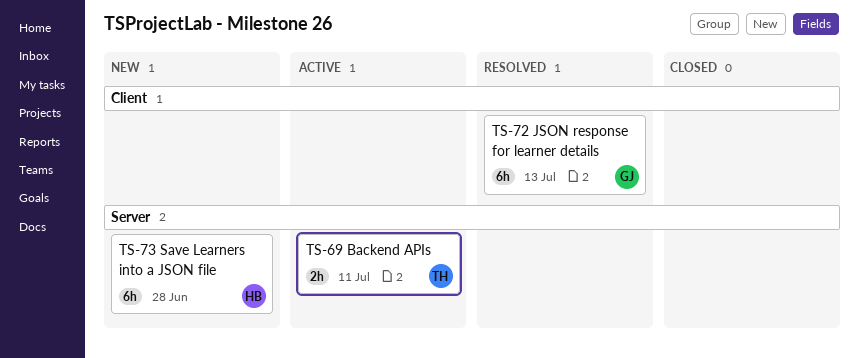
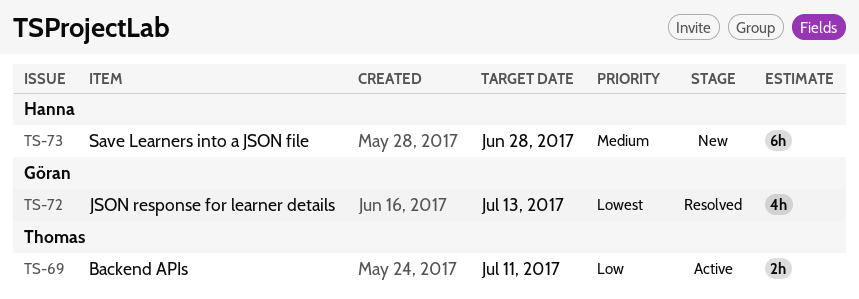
TS-72, estimate: 6h -> 4h

